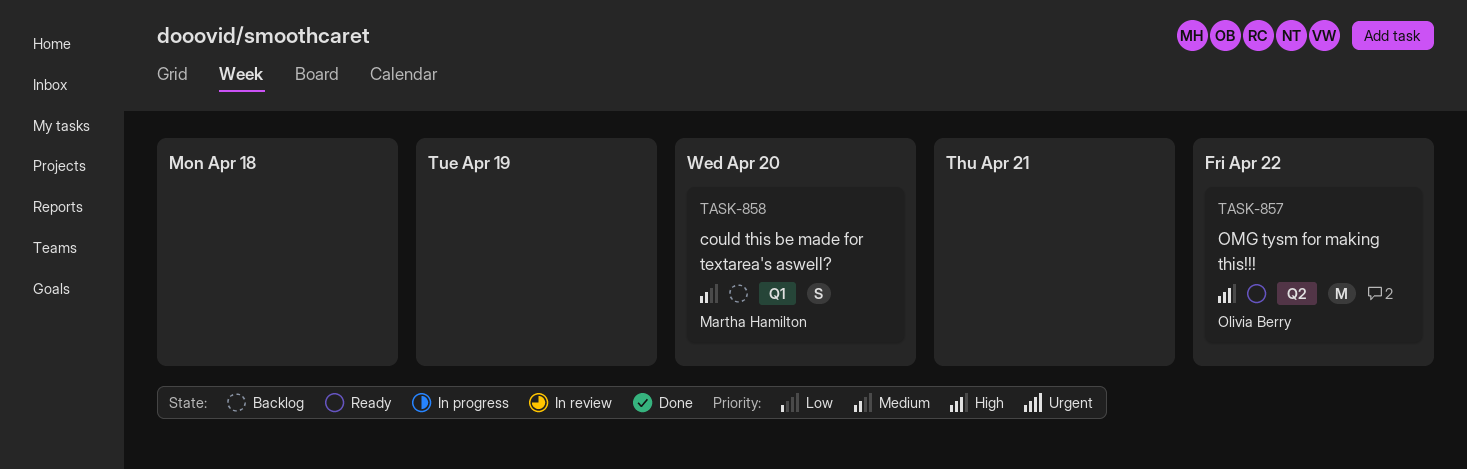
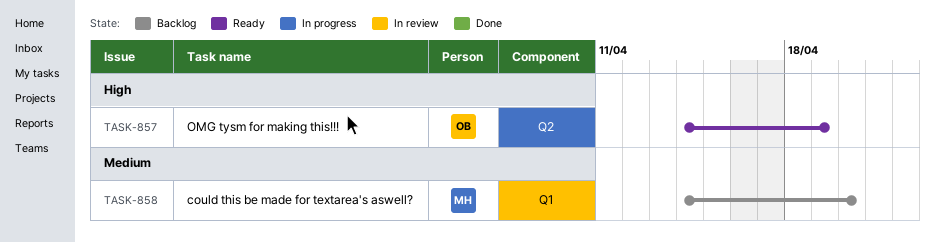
TASK-857, due: Apr 22 -> Apr 19

